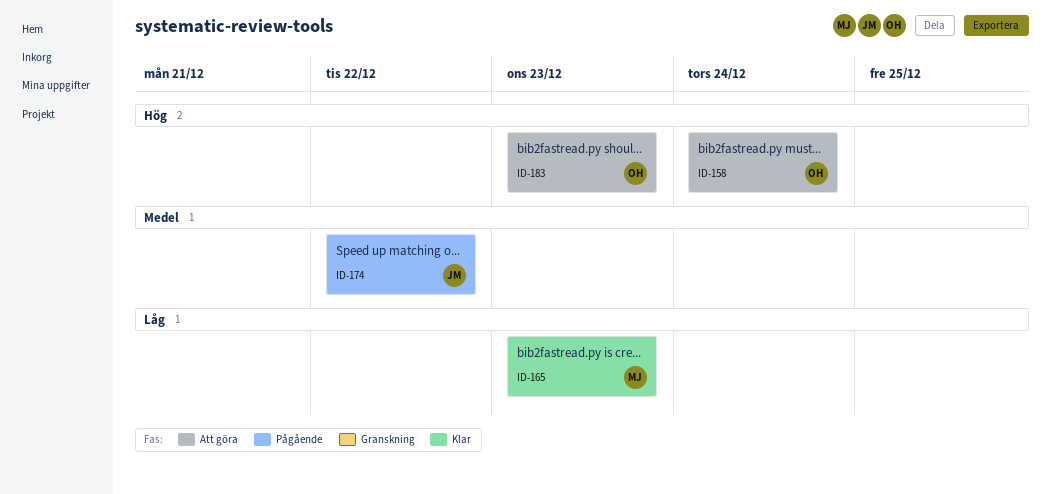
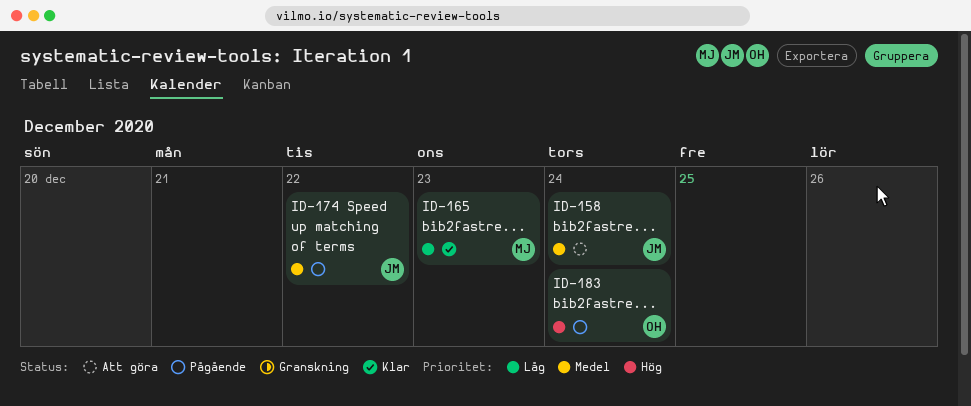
ID-158, owner: OH -> JM
ID-158, priority: Hög -> Medel
ID-183, status: Att göra -> Pågående
ID-183, due: Dec 23 -> Dec 24

